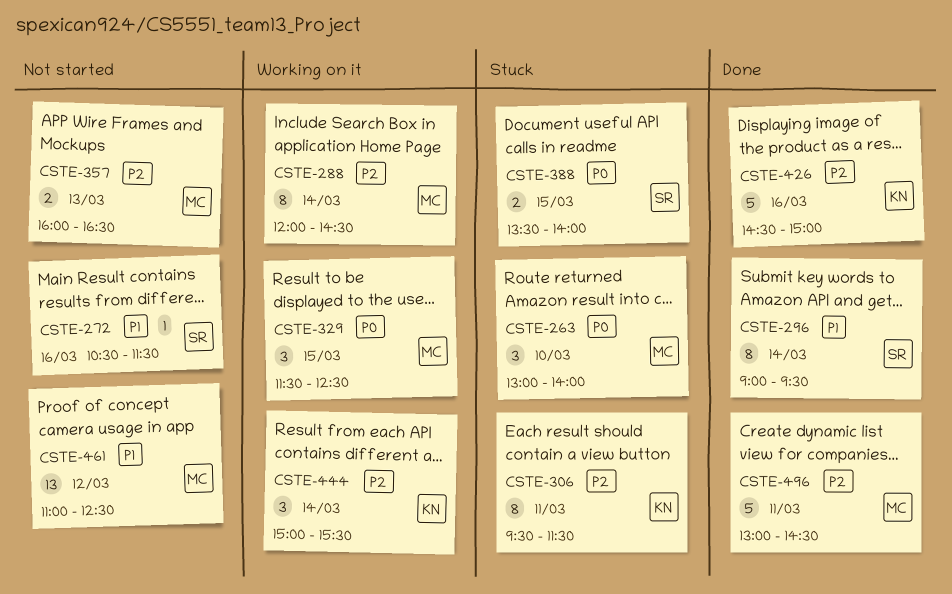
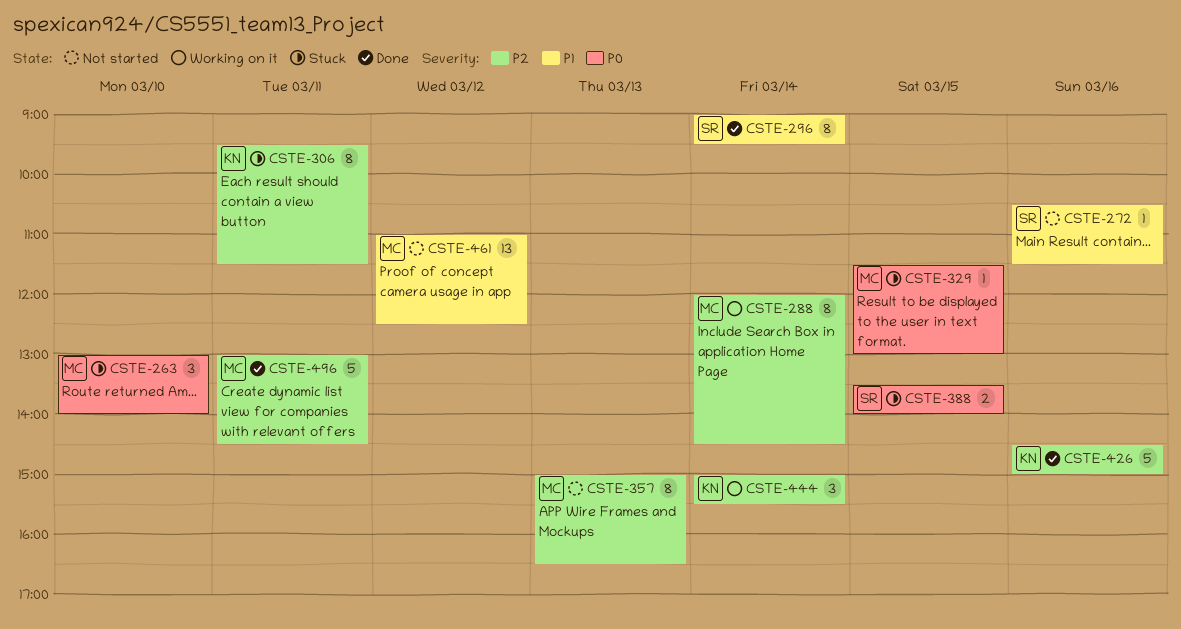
CSTE-329, status: Working on it -> Stuck
CSTE-329, estimate: 3 -> 1
CSTE-329, ends: 12:30 -> 13:00
CSTE-357, estimate: 2 -> 8
CSTE-357, begins: 16:00 -> 15:00

